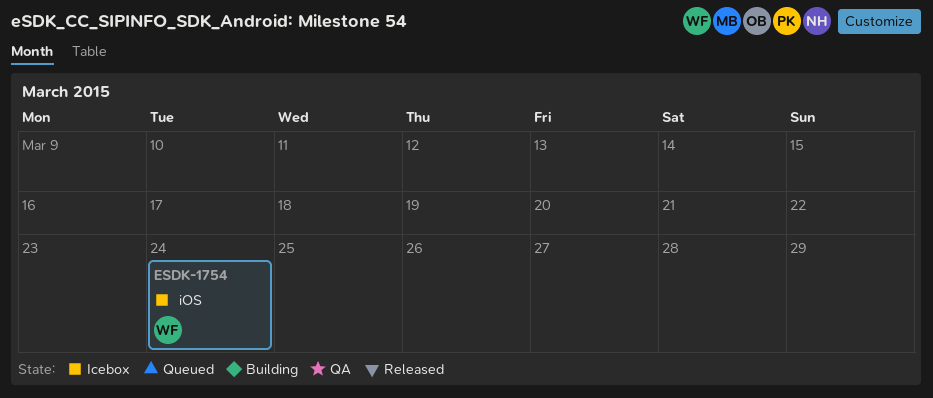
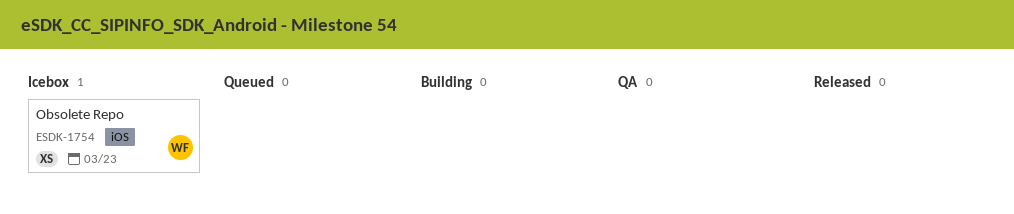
ESDK-1754, due: Mar 24 -> Mar 23

